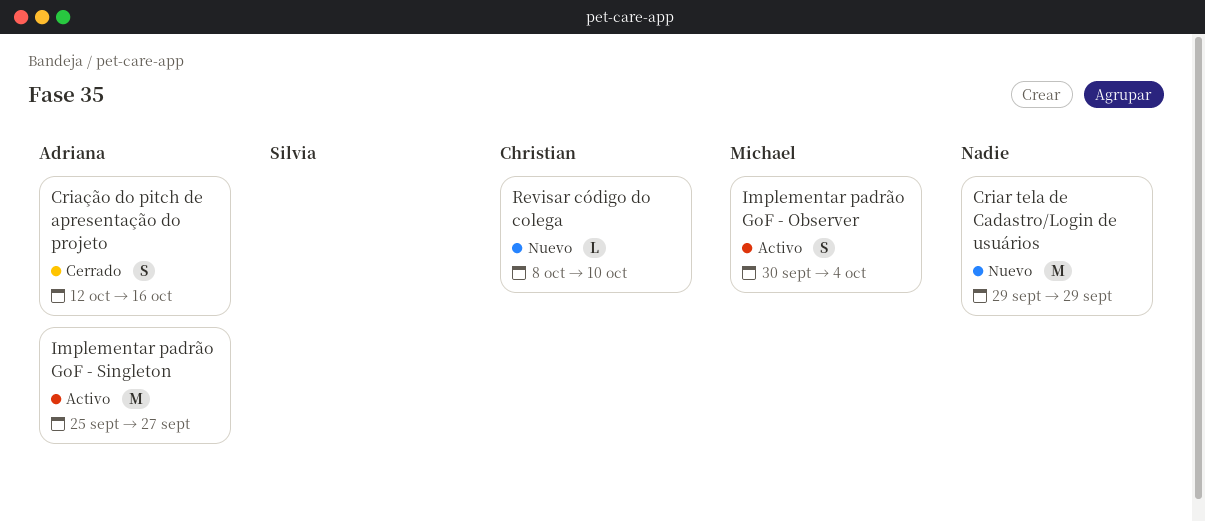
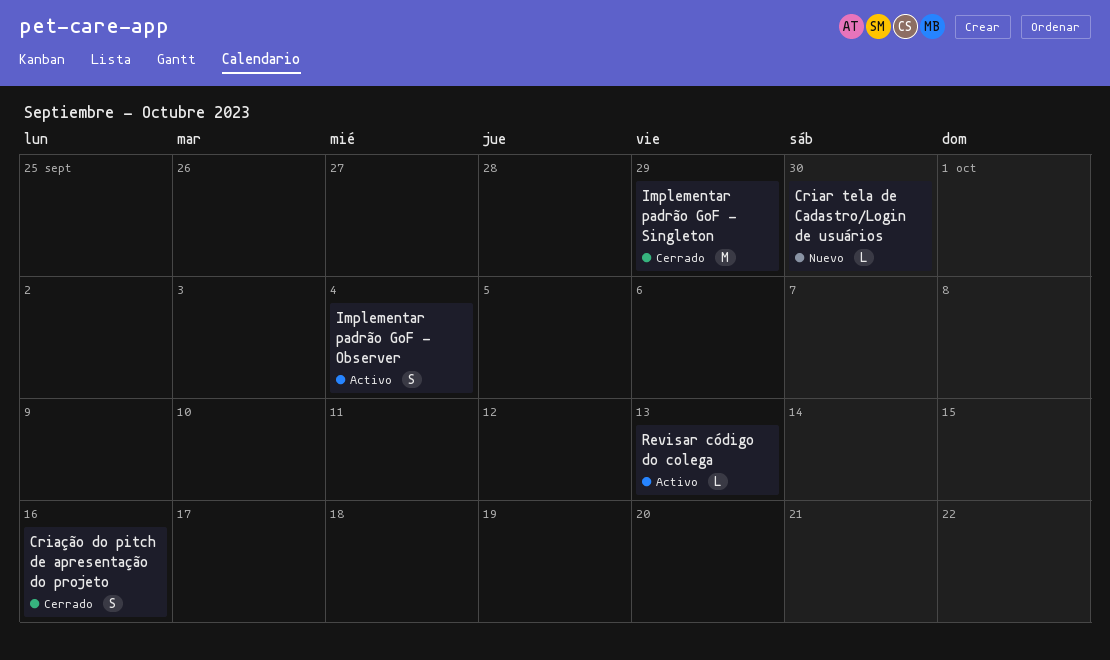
Criar tela de Cadastro/Login de usuários, estimate: M -> L
Criar tela de Cadastro/Login de usuários, due: Sep 29 -> Sep 30
Implementar padrão GoF - Singleton, status: Activo -> Cerrado
Implementar padrão GoF - Singleton, due: Sep 27 -> Sep 29
Revisar código do colega, status: Nuevo -> Activo
Revisar código do colega, due: Oct 10 -> Oct 13

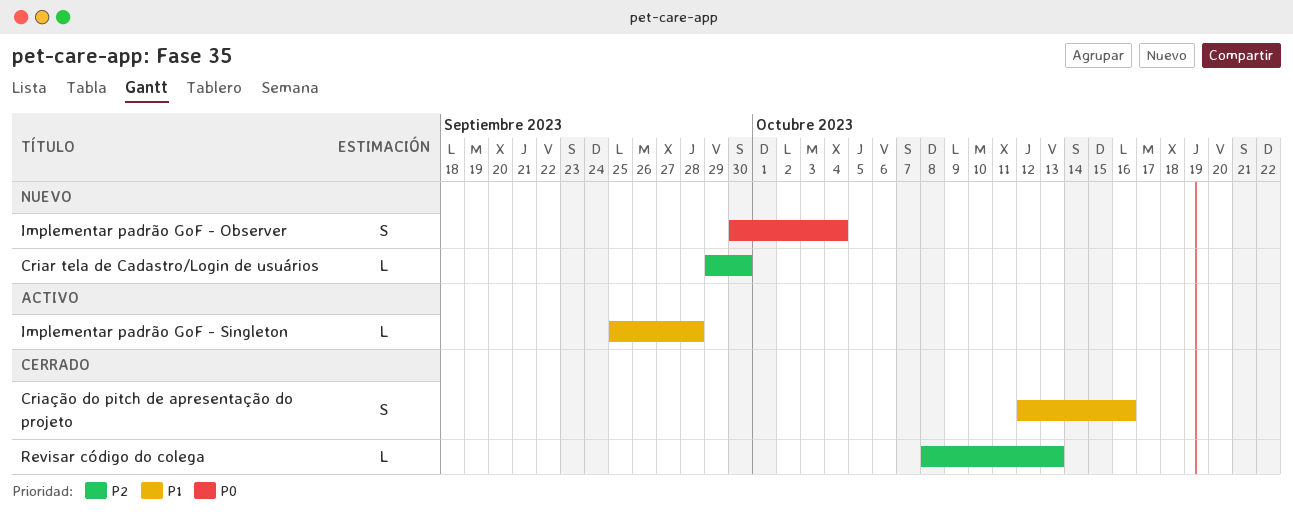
Implementar padrão GoF - Observer, status: Activo -> Nuevo
Implementar padrão GoF - Singleton, status: Cerrado -> Activo
Implementar padrão GoF - Singleton, estimate: M -> L
Implementar padrão GoF - Singleton, due: Sep 29 -> Sep 28
Revisar código do colega, status: Activo -> Cerrado

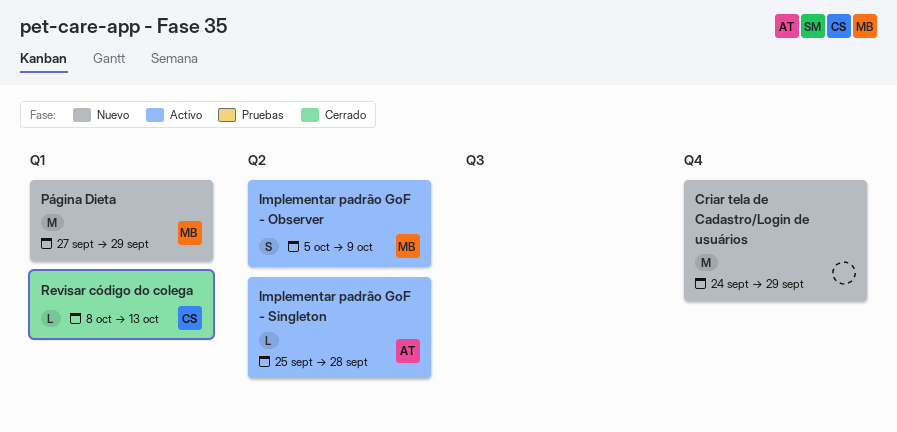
Criar tela de Cadastro/Login de usuários, estimate: L -> M
Criar tela de Cadastro/Login de usuários, start: Sep 29 -> Sep 24
Criar tela de Cadastro/Login de usuários, due: Sep 30 -> Sep 29
Criação do pitch de apresentação do projeto: present -> none
Implementar padrão GoF - Observer, status: Nuevo -> Activo
Implementar padrão GoF - Observer, start: Sep 30 -> Oct 5
Implementar padrão GoF - Observer, due: Oct 4 -> Oct 9
Página Dieta: none -> present

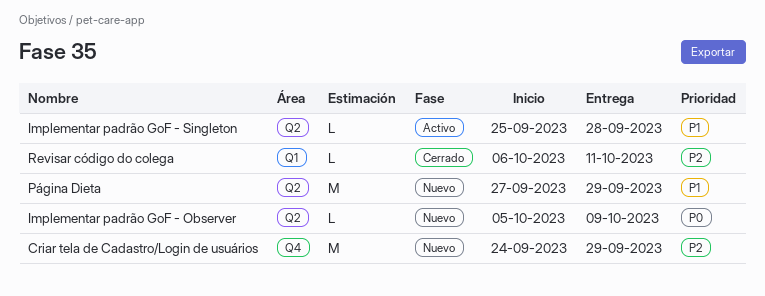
Implementar padrão GoF - Observer, status: Activo -> Nuevo
Implementar padrão GoF - Observer, estimate: S -> L
Página Dieta, label: Q1 -> Q2
Revisar código do colega, start: Oct 8 -> Oct 6
Revisar código do colega, due: Oct 13 -> Oct 11

